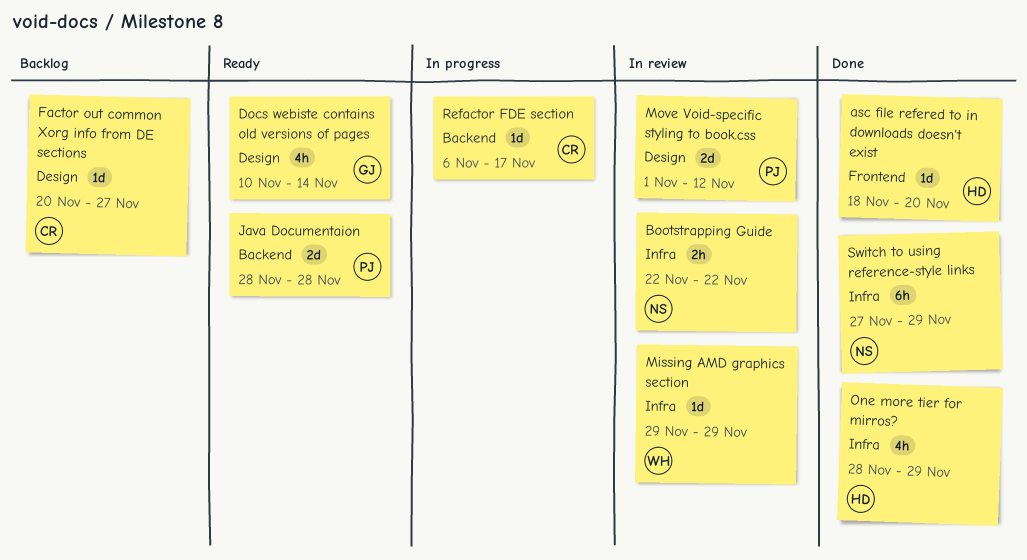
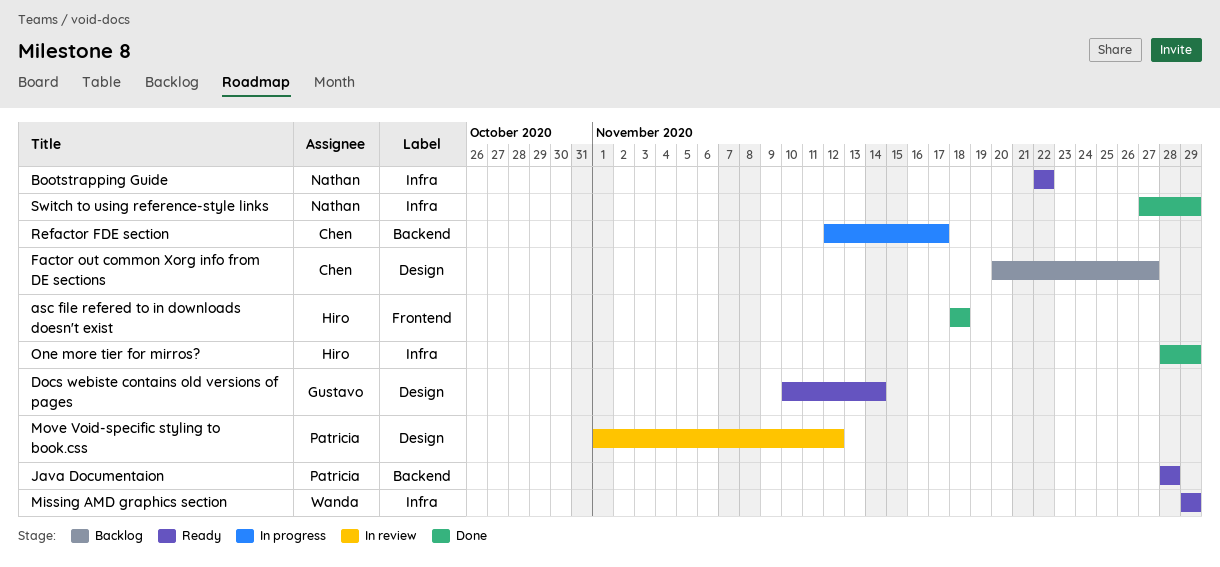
asc file refered to in downloads doesn't exist, due: Nov 20 -> Nov 18
Bootstrapping Guide, status: In review -> Ready
Missing AMD graphics section, status: In review -> Ready
Refactor FDE section, start: Nov 6 -> Nov 12

